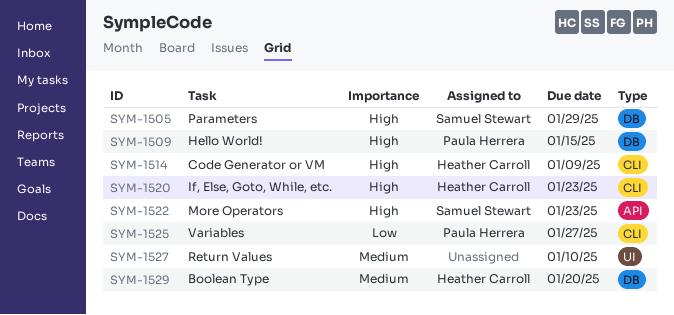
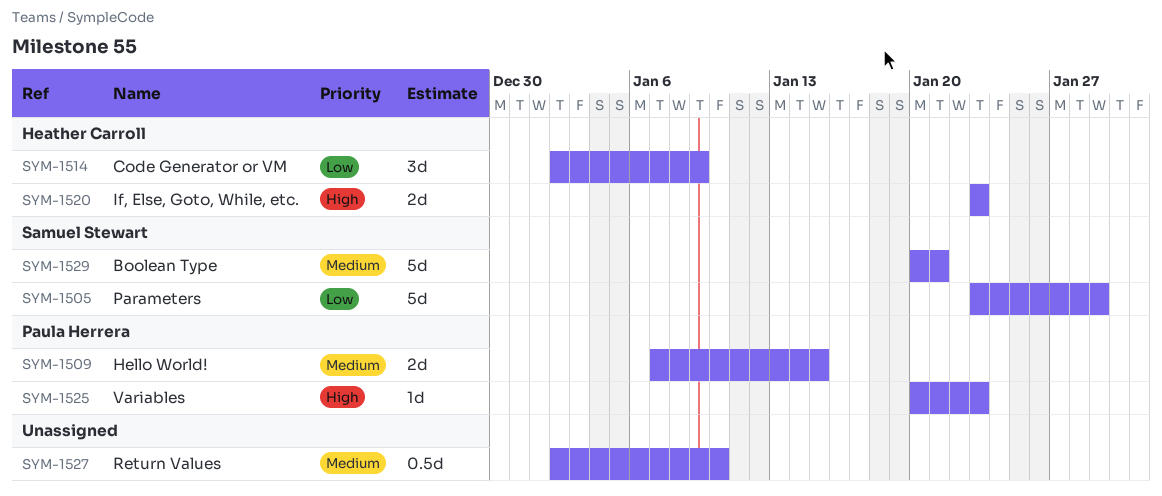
SYM-1505, priority: High -> Low
SYM-1509, priority: High -> Medium
SYM-1514, priority: High -> Low
SYM-1522: present -> none
SYM-1525, priority: Low -> High
SYM-1525, due: Jan 27 -> Jan 23
SYM-1529, owner: Heather Carroll -> Samuel Stewart
SYM-1529, due: Jan 20 -> Jan 21

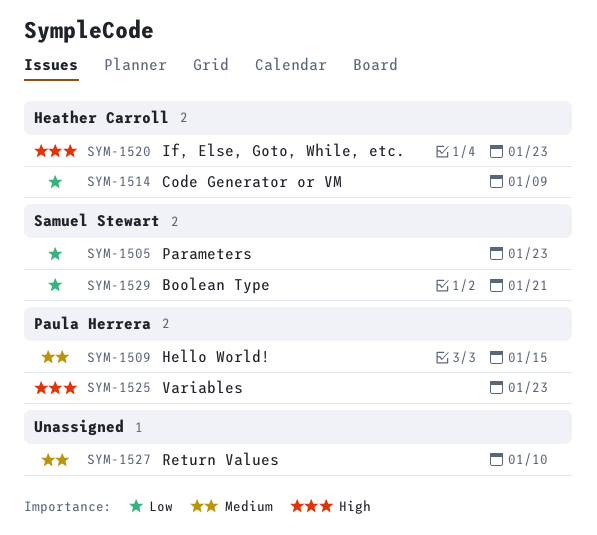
SYM-1505, due: Jan 29 -> Jan 23
SYM-1529, priority: Medium -> Low

